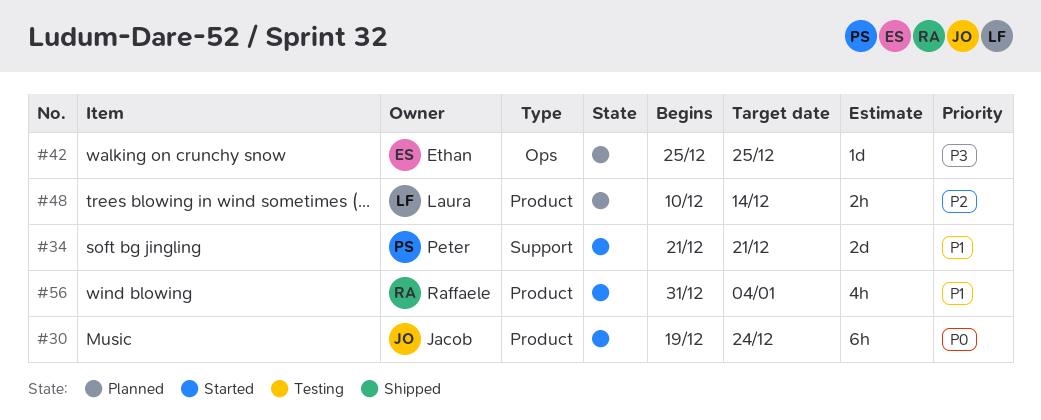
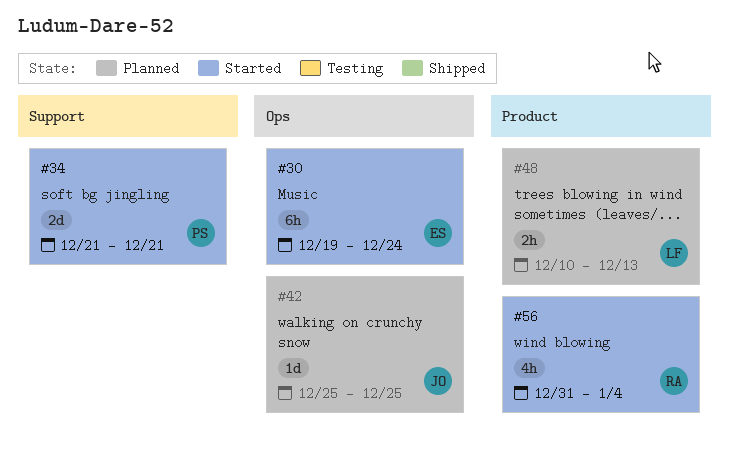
#30, owner: Jacob -> Ethan
#30, label: Product -> Ops
#42, owner: Ethan -> Jacob
#48, due: Dec 14 -> Dec 13

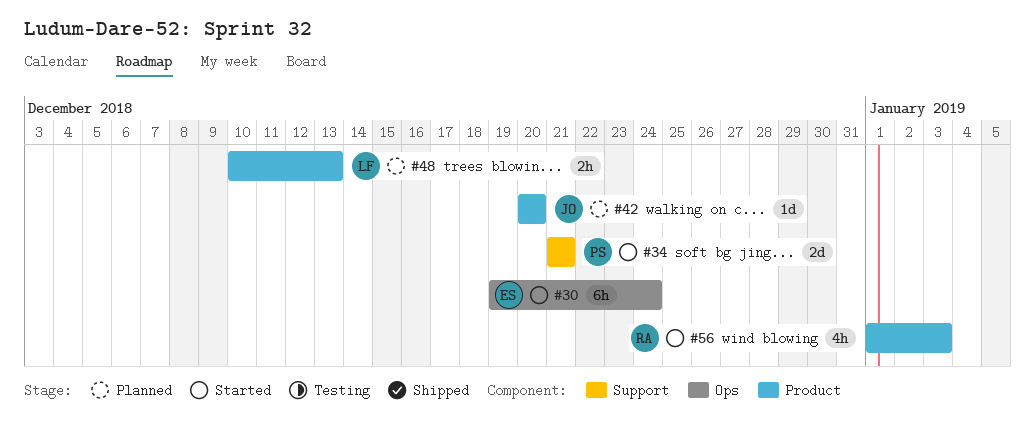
#42, label: Ops -> Product
#42, start: Dec 25 -> Dec 20
#42, due: Dec 25 -> Dec 20
#56, start: Dec 31 -> Jan 1
#56, due: Jan 4 -> Jan 3

